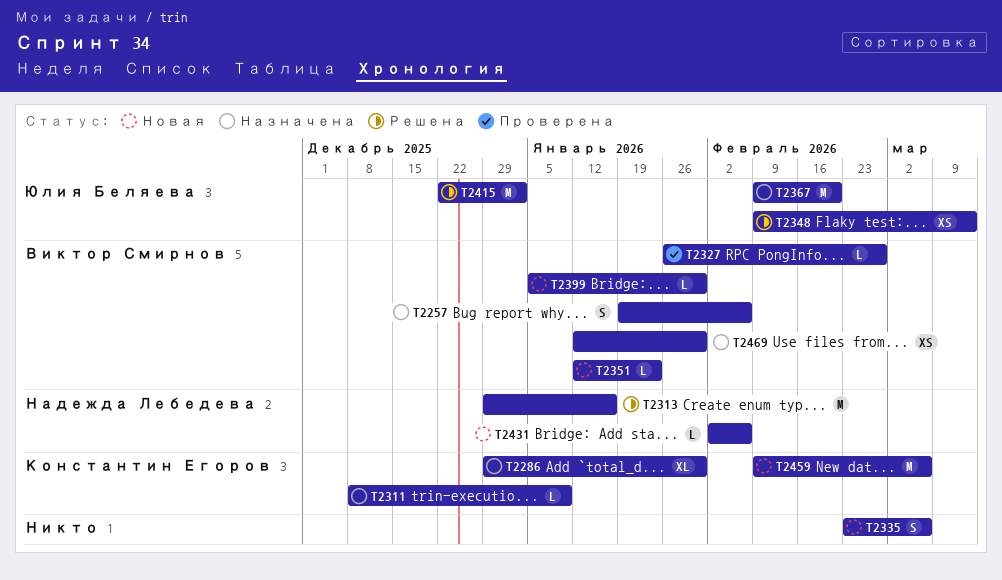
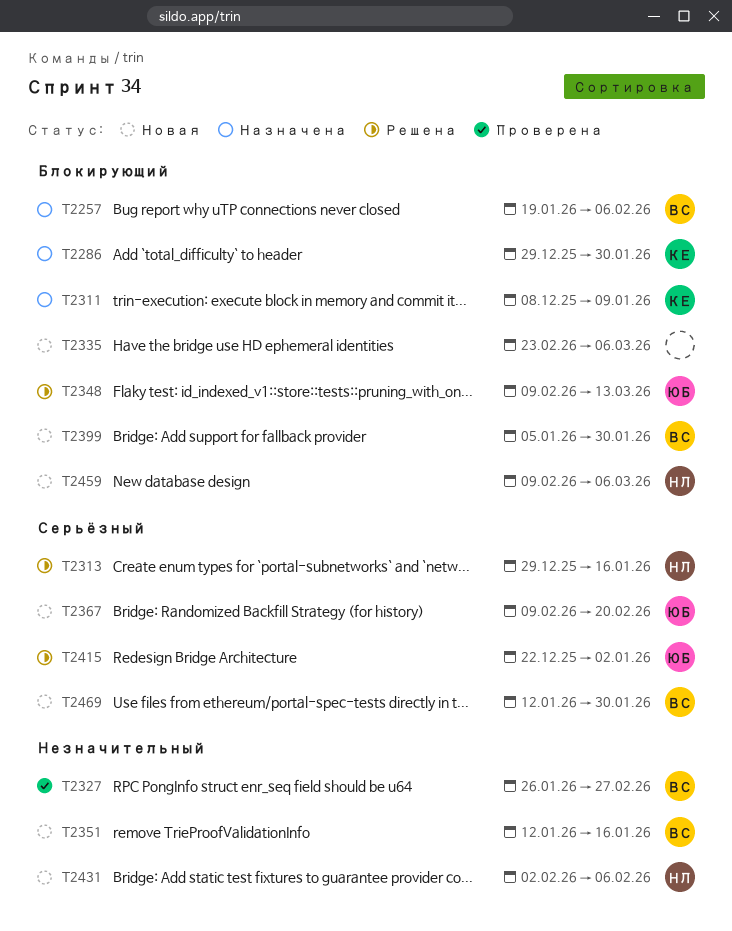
T2351, due: Jan 23 -> Jan 16
T2367, status: Назначена -> Новая
T2459, owner: Константин Егоров -> Надежда Лебедева
T2469, status: Назначена -> Новая

